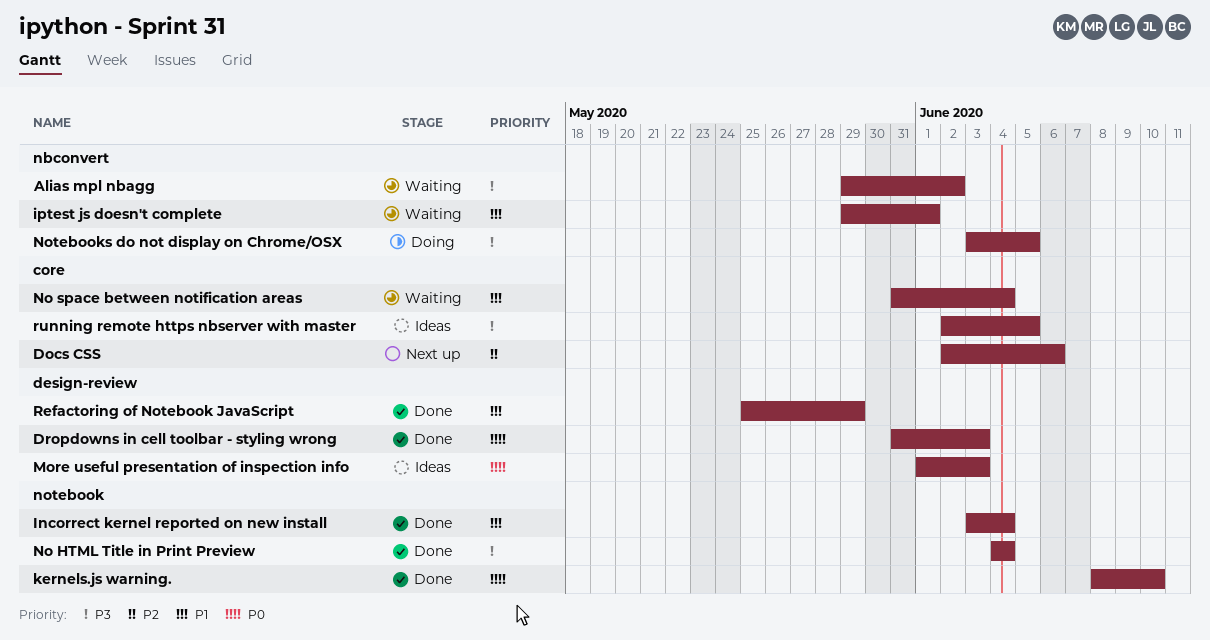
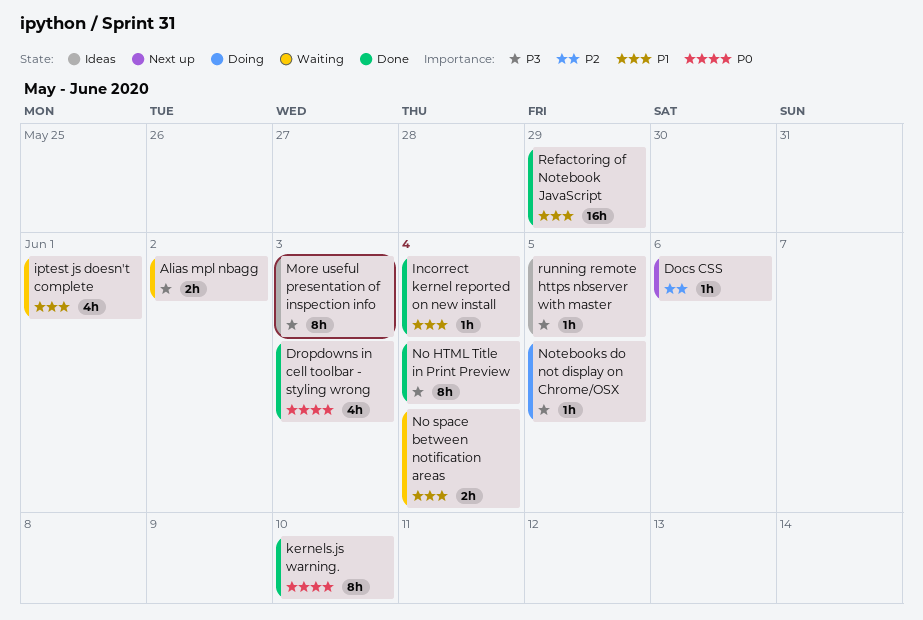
More useful presentation of inspection info, priority: P0 -> P3

